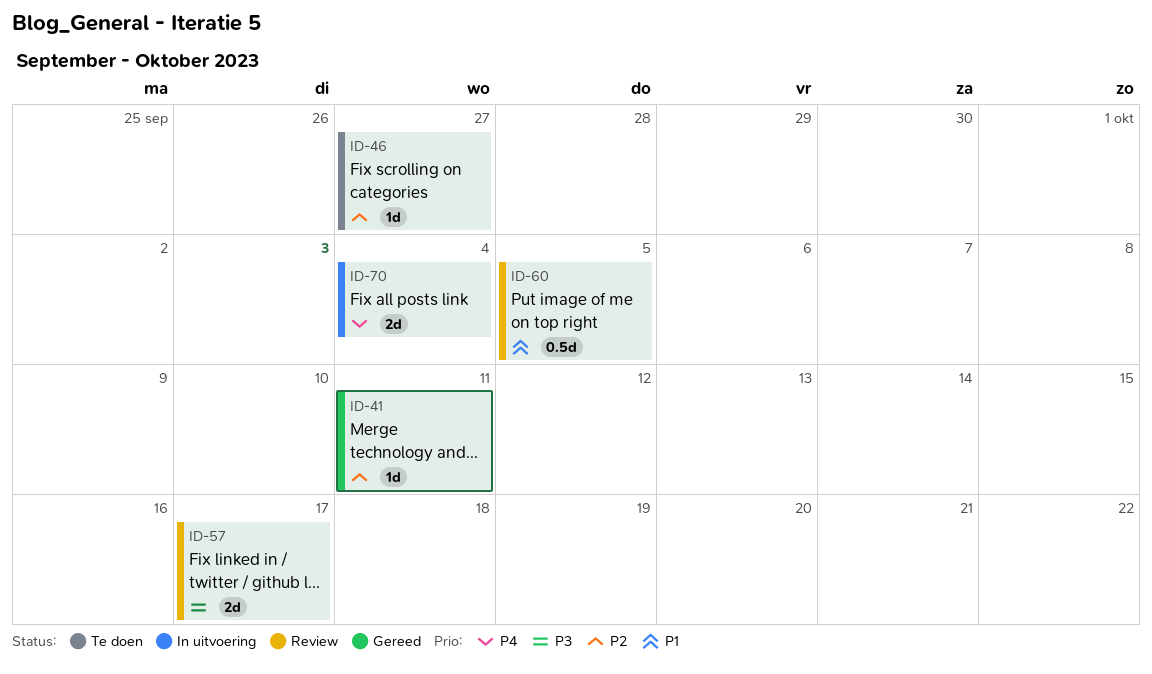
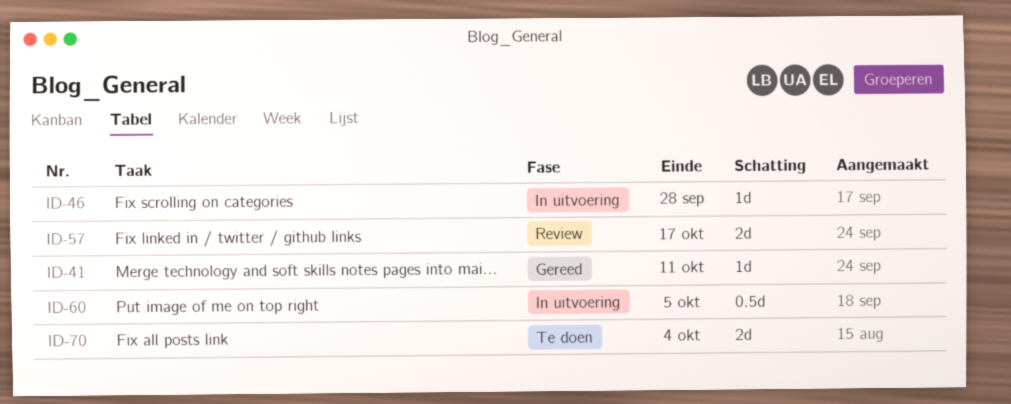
ID-46, status: Te doen -> In uitvoering
ID-46, due: Sep 27 -> Sep 28
ID-60, status: Review -> In uitvoering
ID-70, status: In uitvoering -> Te doen

